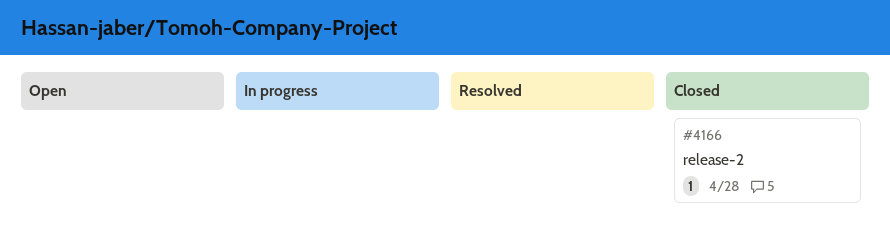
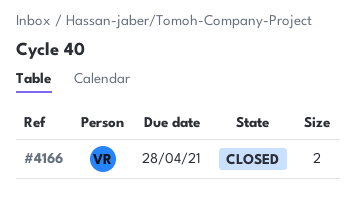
#4166, estimate: 1 -> 2

